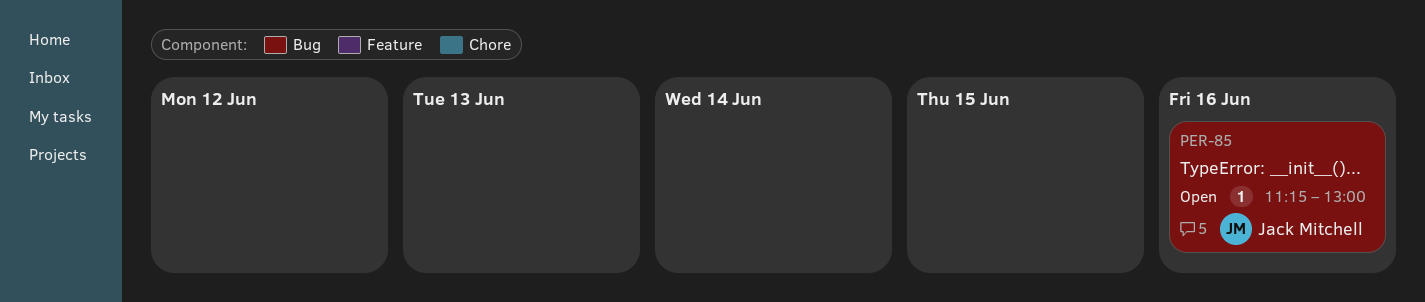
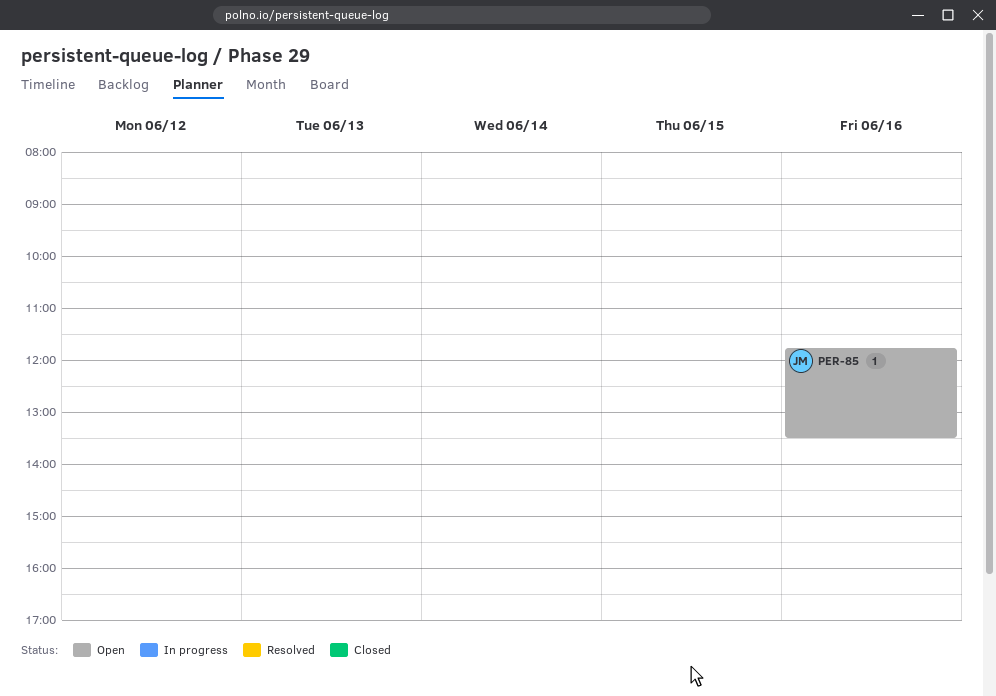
PER-85, begins: 11:15 -> 11:45
PER-85, ends: 13:00 -> 13:30

